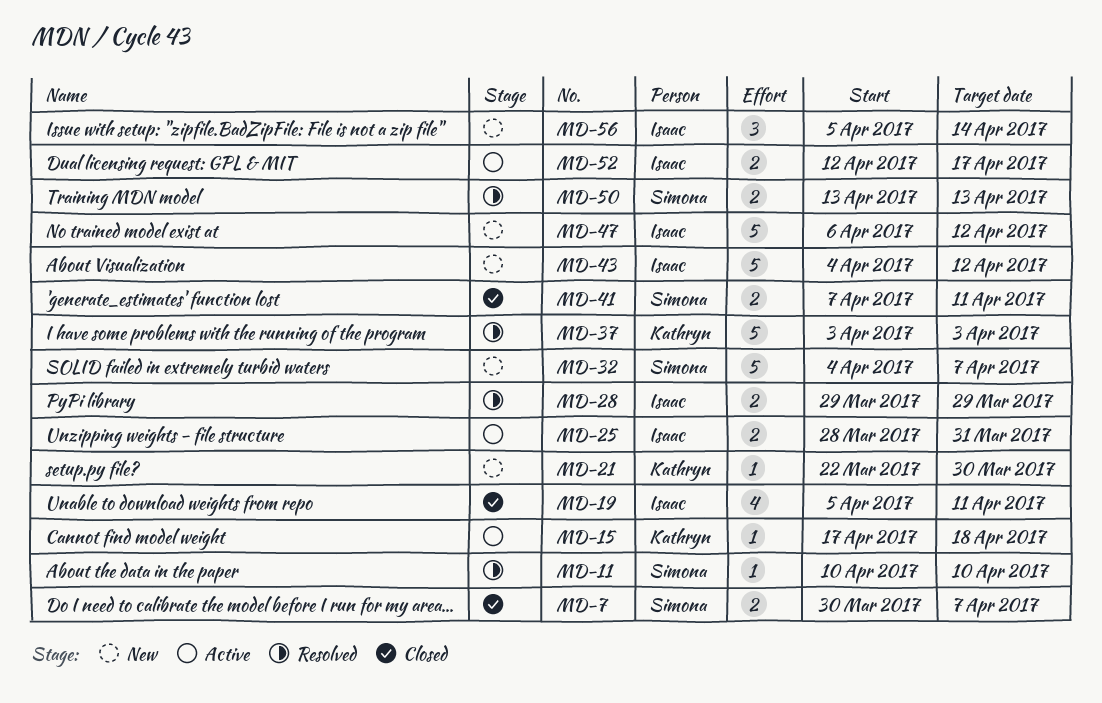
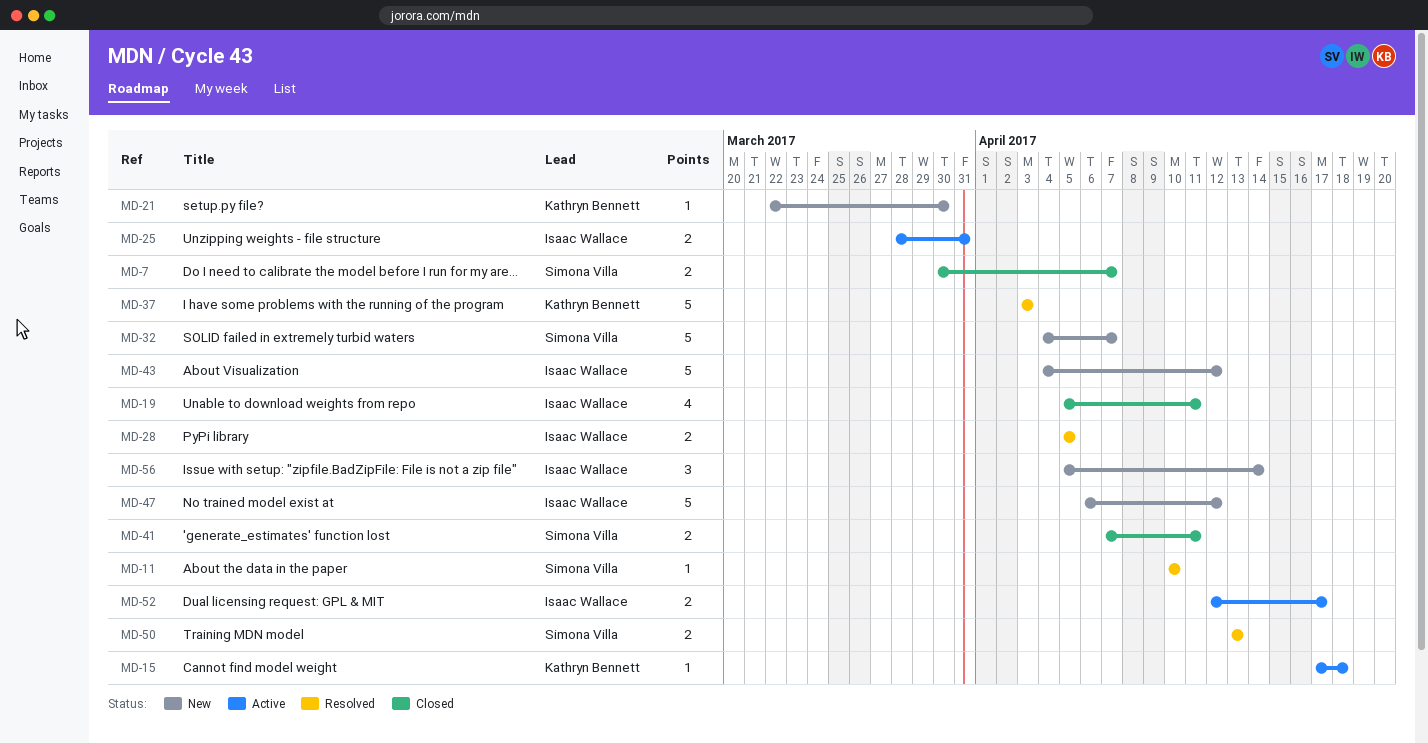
MD-28, start: Mar 29 -> Apr 5
MD-28, due: Mar 29 -> Apr 5

